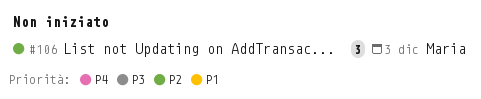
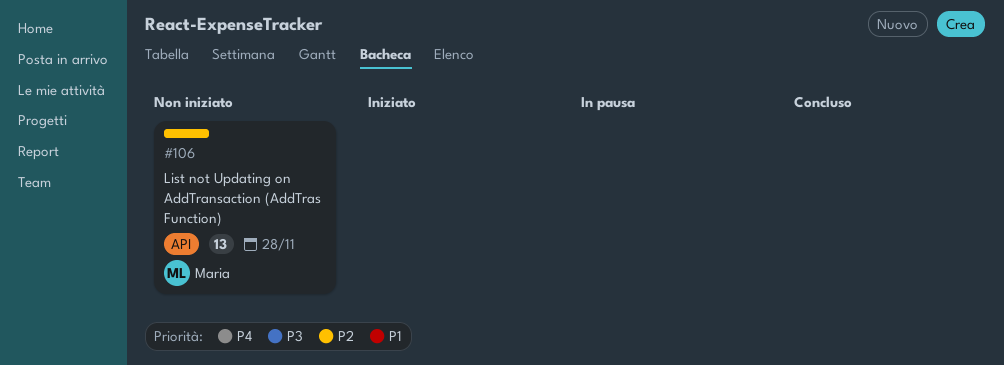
#106, estimate: 3 -> 13
#106, due: Dec 3 -> Nov 28

